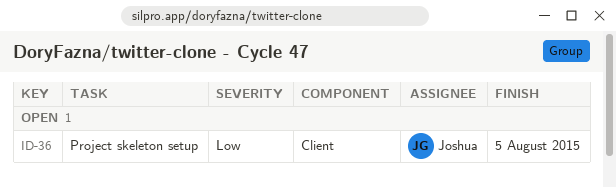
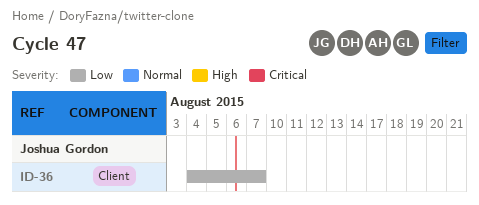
ID-36, due: Aug 5 -> Aug 7

